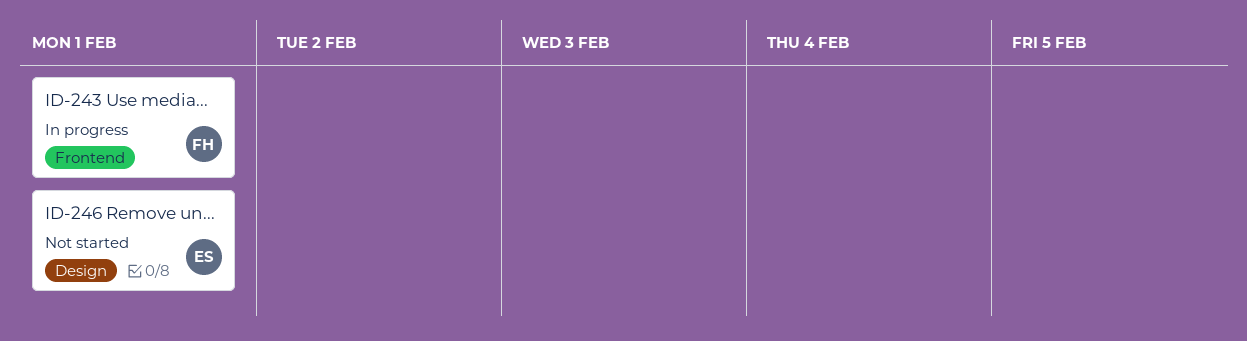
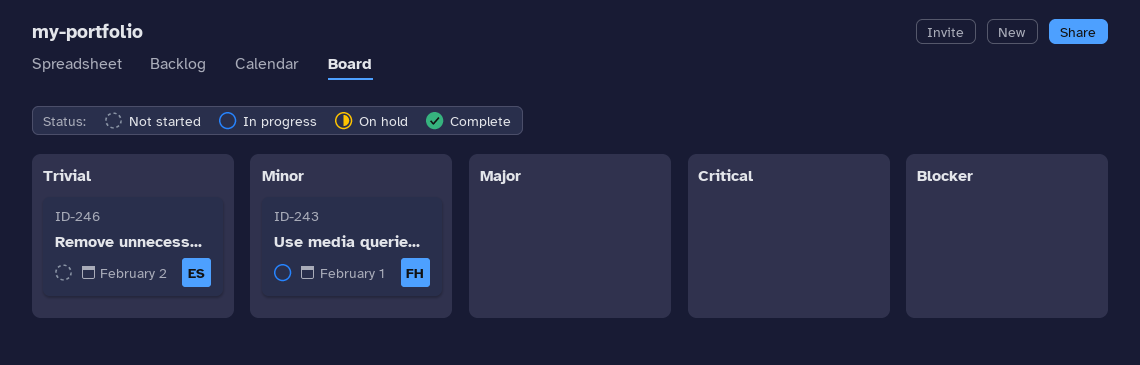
ID-246, due: Feb 1 -> Feb 2

